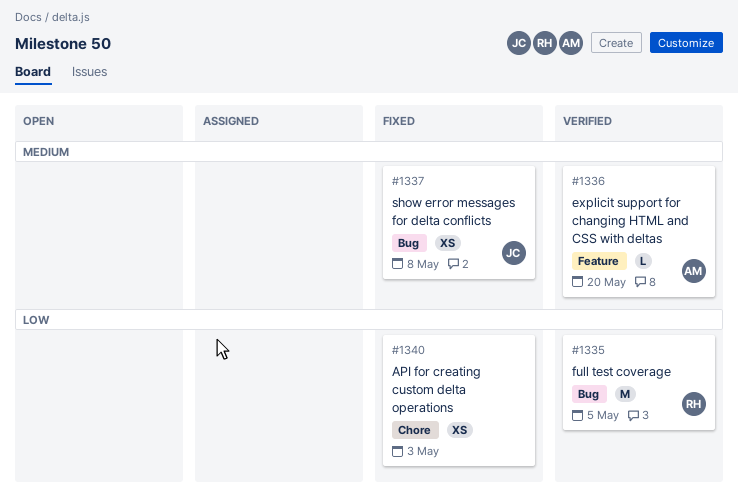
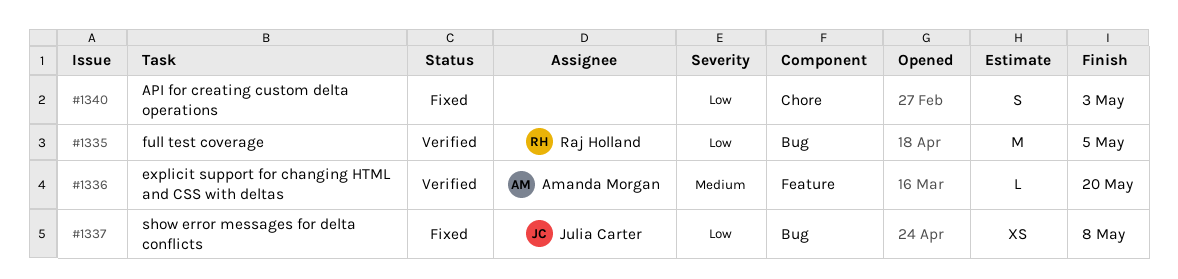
#1337, priority: Medium -> Low
#1340, estimate: XS -> S

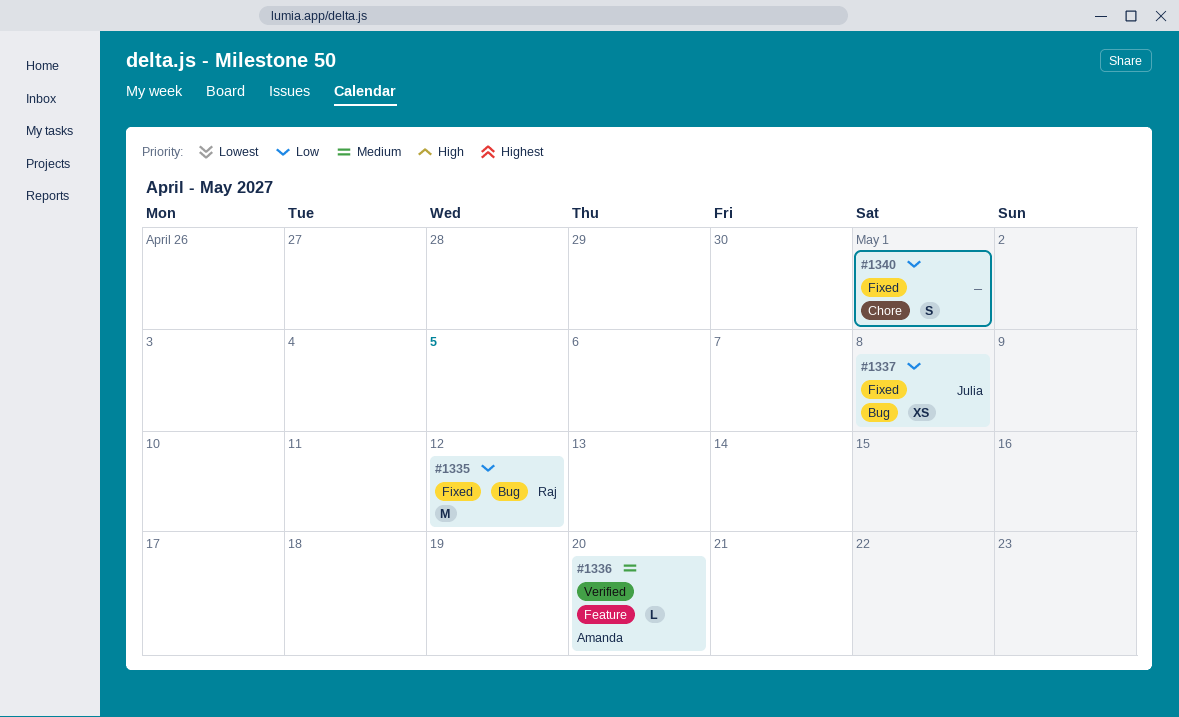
#1335, status: Verified -> Fixed
#1335, due: May 5 -> May 12
#1340, due: May 3 -> May 1

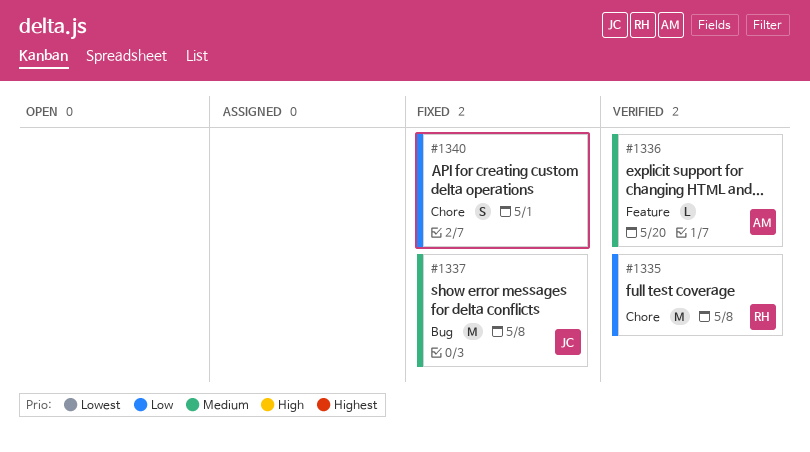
#1335, status: Fixed -> Verified
#1335, label: Bug -> Chore
#1335, due: May 12 -> May 8
#1337, priority: Low -> Medium
#1337, estimate: XS -> M

